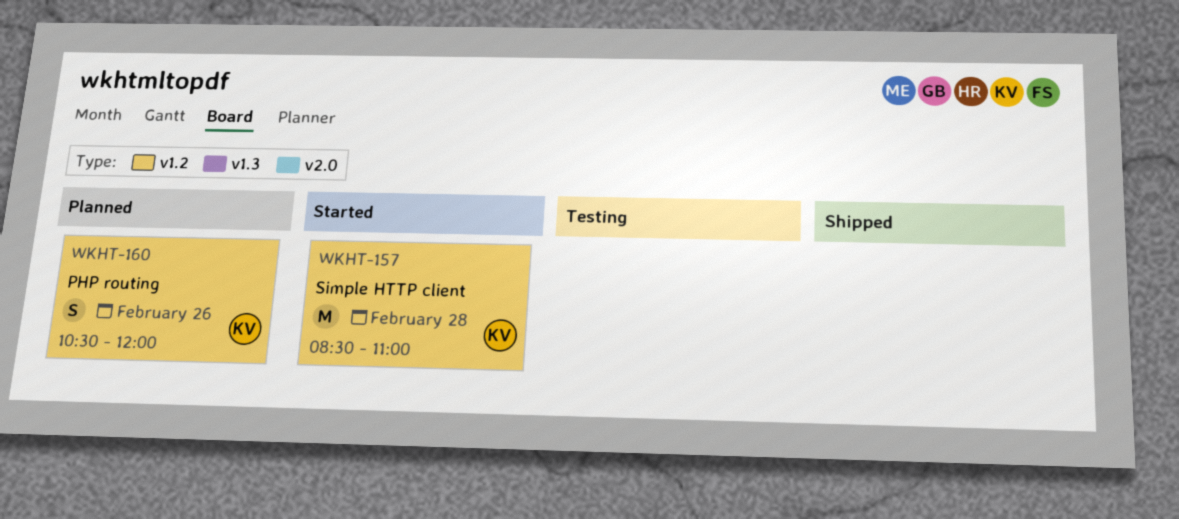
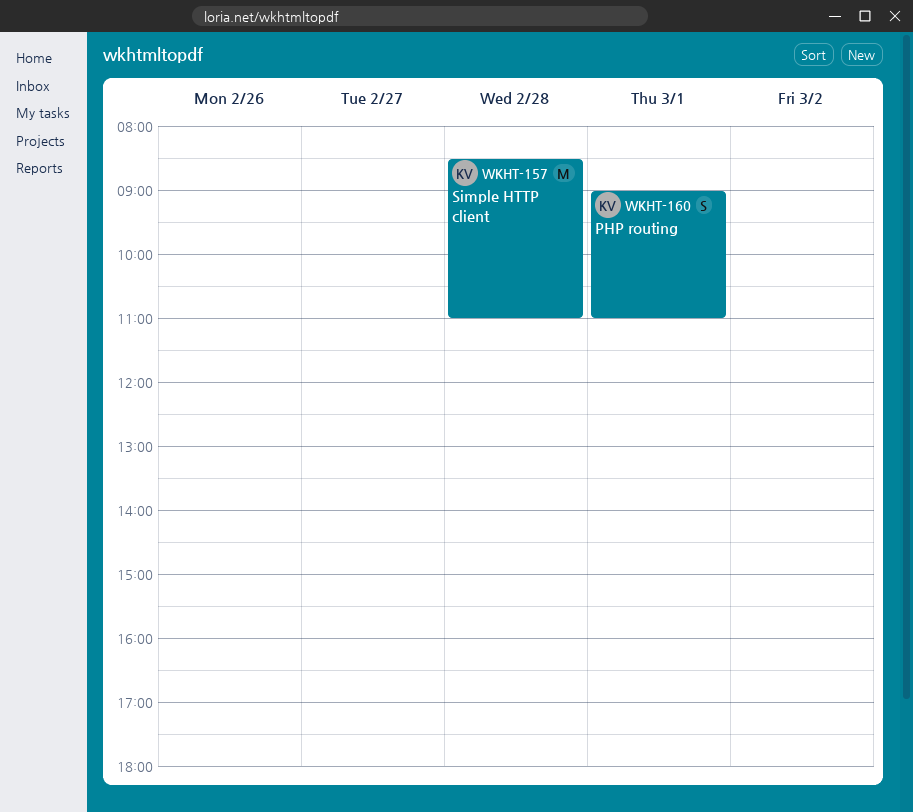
WKHT-160, day: Feb 26 -> Mar 1
WKHT-160, begins: 10:30 -> 09:00
WKHT-160, ends: 12:00 -> 11:00

